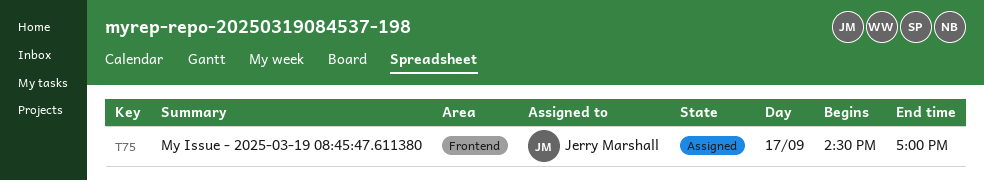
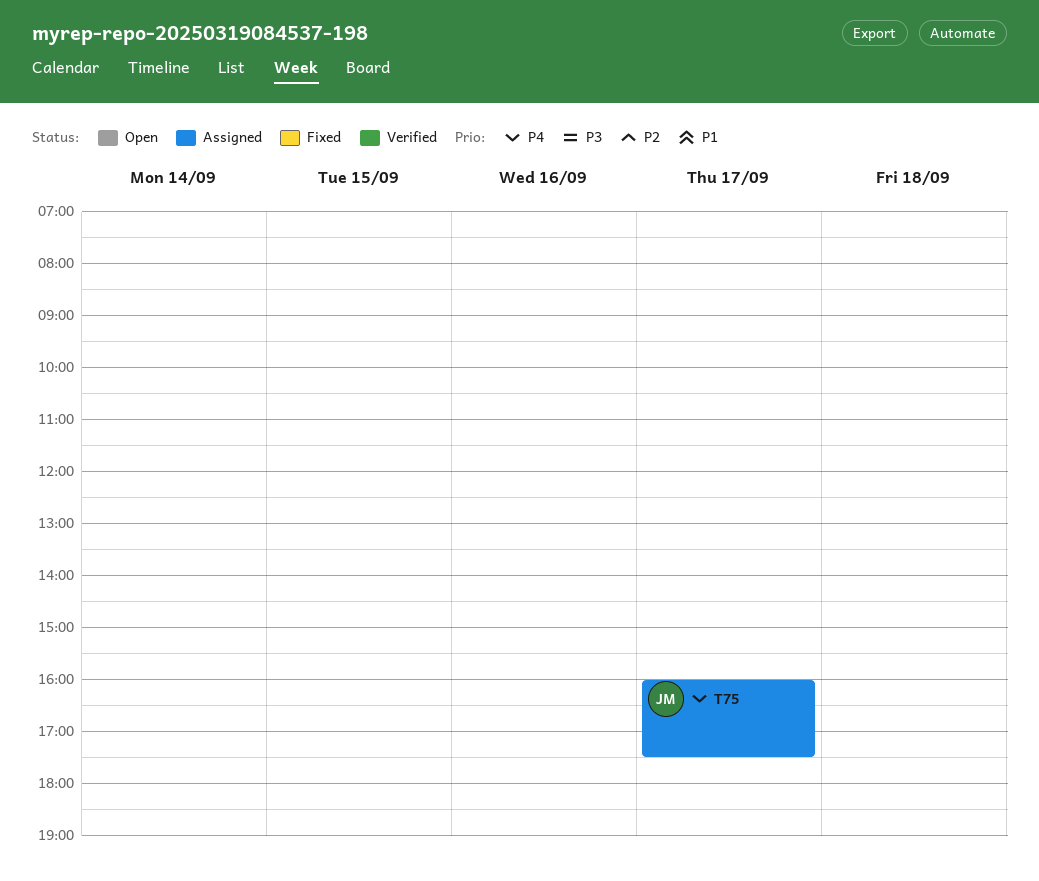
T75, begins: 14:30 -> 16:00
T75, ends: 17:00 -> 17:30

